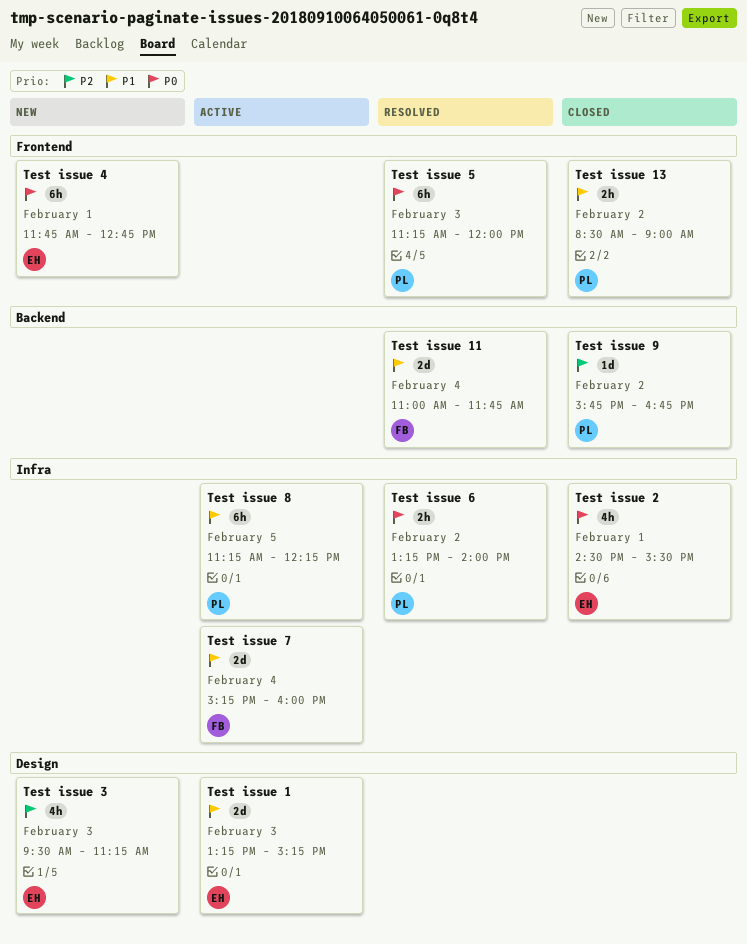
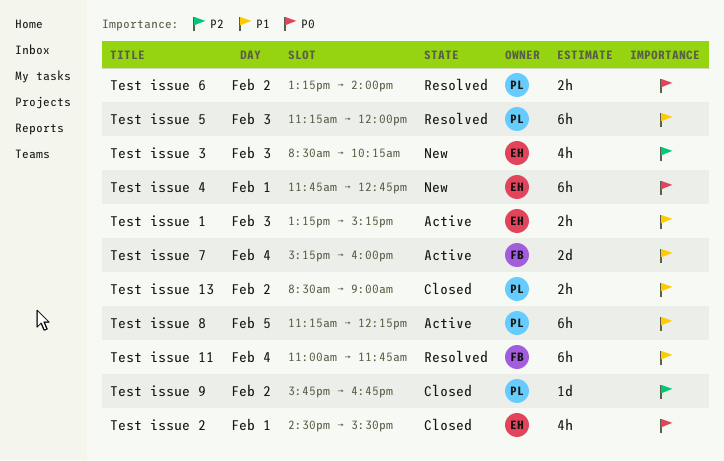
Test issue 1, estimate: 2d -> 2h
Test issue 11, estimate: 2d -> 6h
Test issue 3, begins: 09:30 -> 08:30
Test issue 3, ends: 11:15 -> 10:15
Test issue 5, priority: P0 -> P1

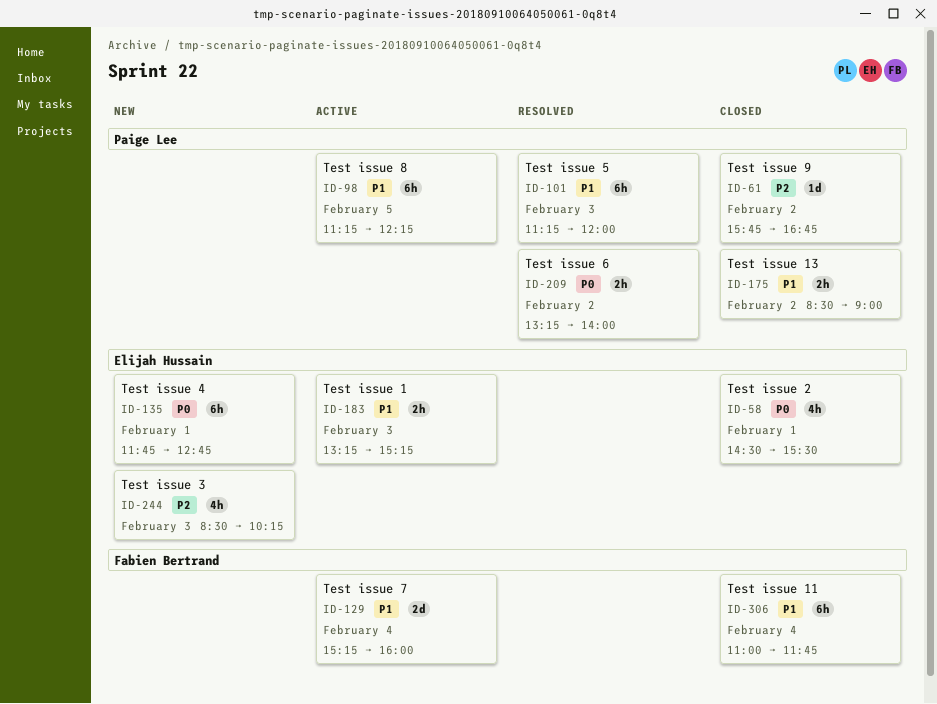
Test issue 11, status: Resolved -> Closed

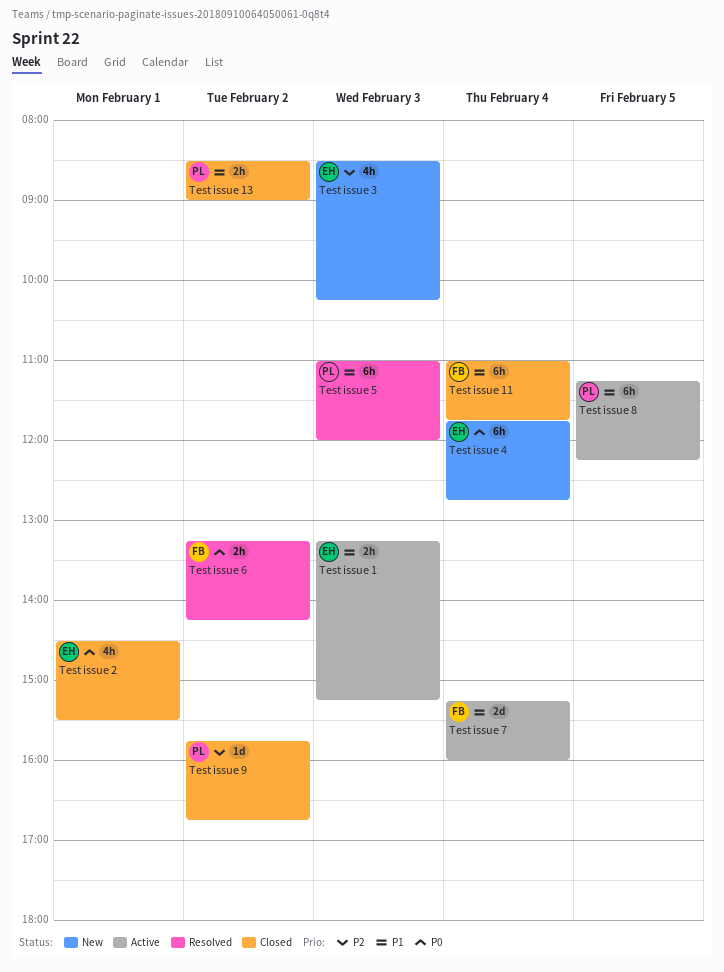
Test issue 4, day: Feb 1 -> Feb 4
Test issue 5, begins: 11:15 -> 11:00
Test issue 6, owner: Paige Lee -> Fabien Bertrand
Test issue 6, ends: 14:00 -> 14:15

